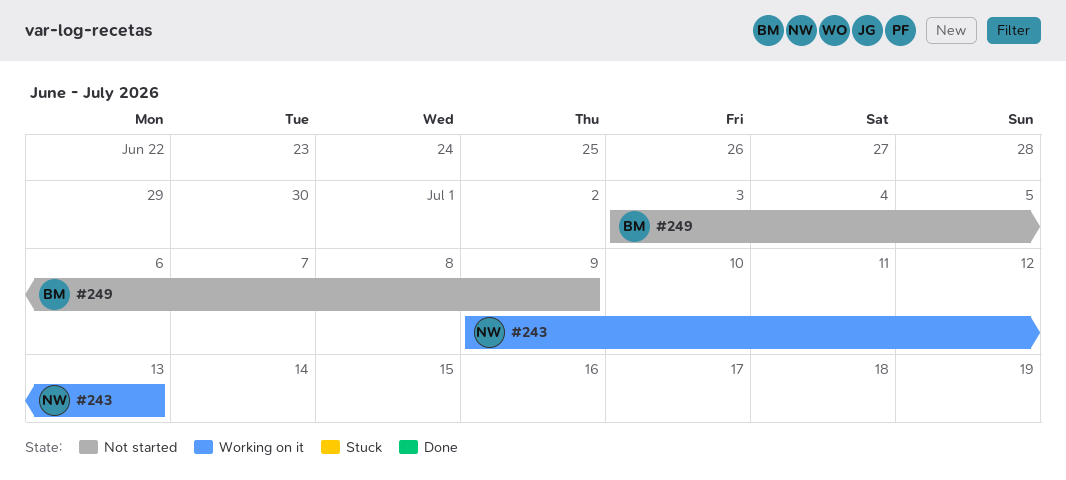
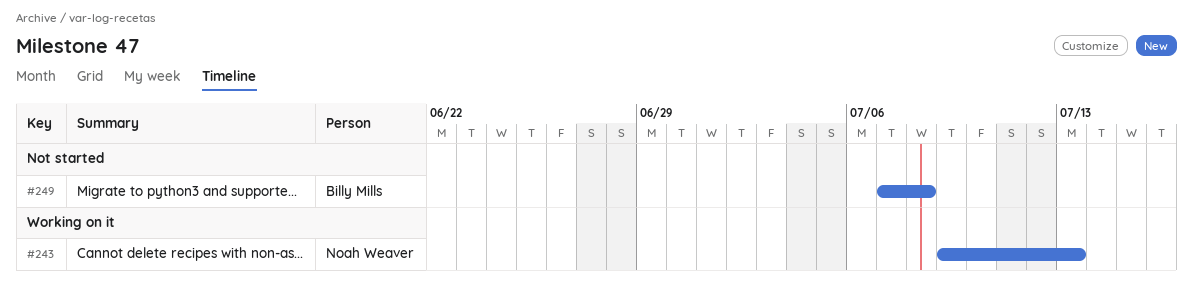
#249, start: Jul 3 -> Jul 7
#249, due: Jul 9 -> Jul 8

